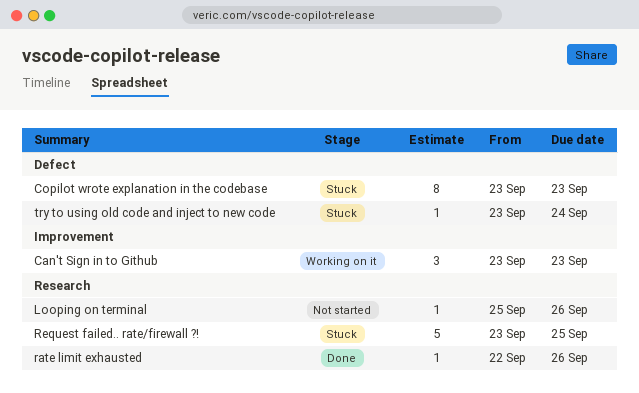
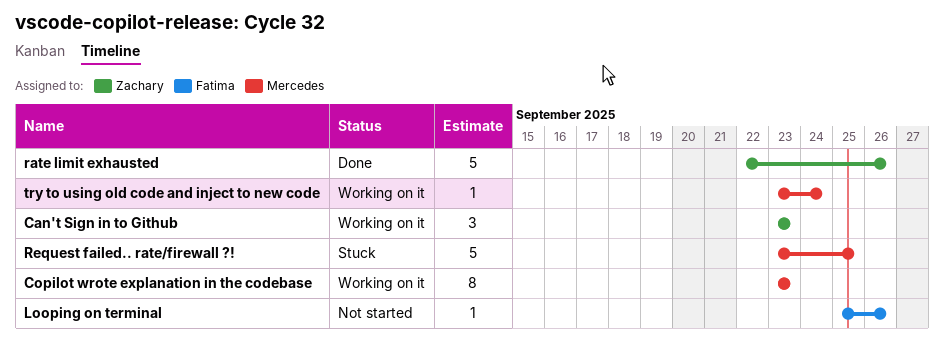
Copilot wrote explanation in the codebase, status: Stuck -> Working on it
rate limit exhausted, estimate: 1 -> 5
try to using old code and inject to new code, status: Stuck -> Working on it

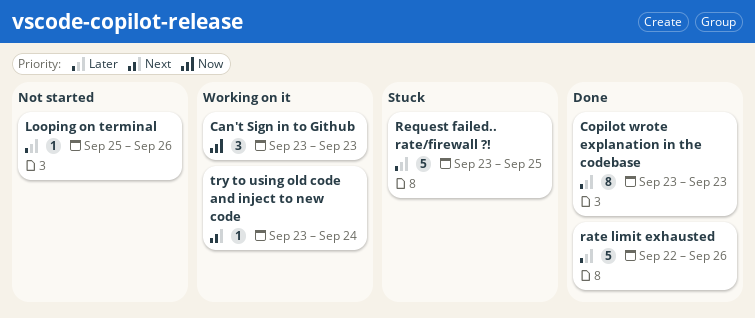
Copilot wrote explanation in the codebase, status: Working on it -> Done

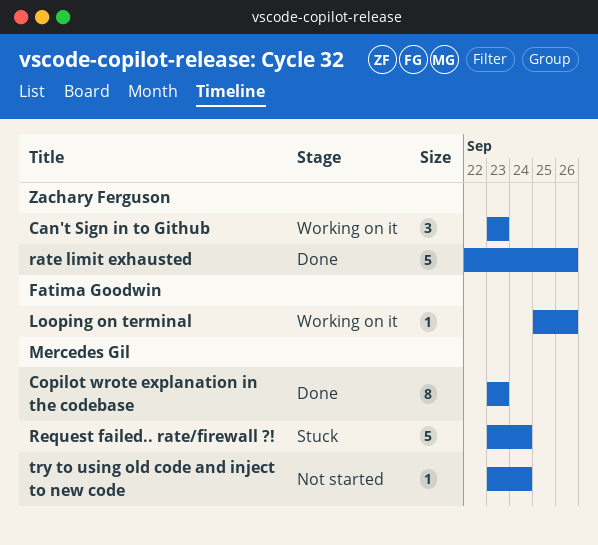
Looping on terminal, status: Not started -> Working on it
Request failed.. rate/firewall ?!, due: Sep 25 -> Sep 24
try to using old code and inject to new code, status: Working on it -> Not started

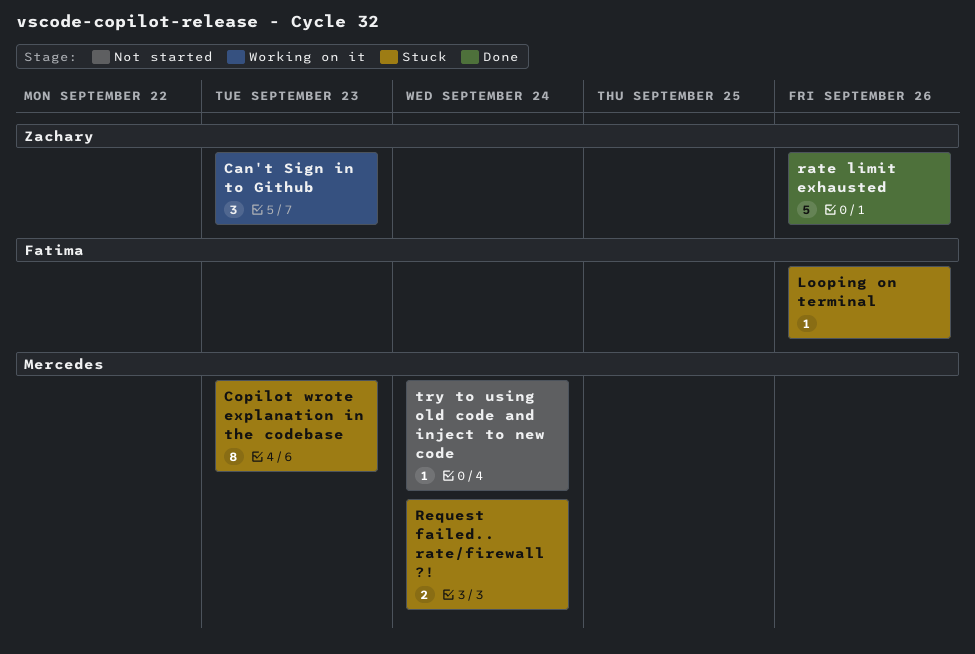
Copilot wrote explanation in the codebase, status: Done -> Stuck
Looping on terminal, status: Working on it -> Stuck
Request failed.. rate/firewall ?!, estimate: 5 -> 2

